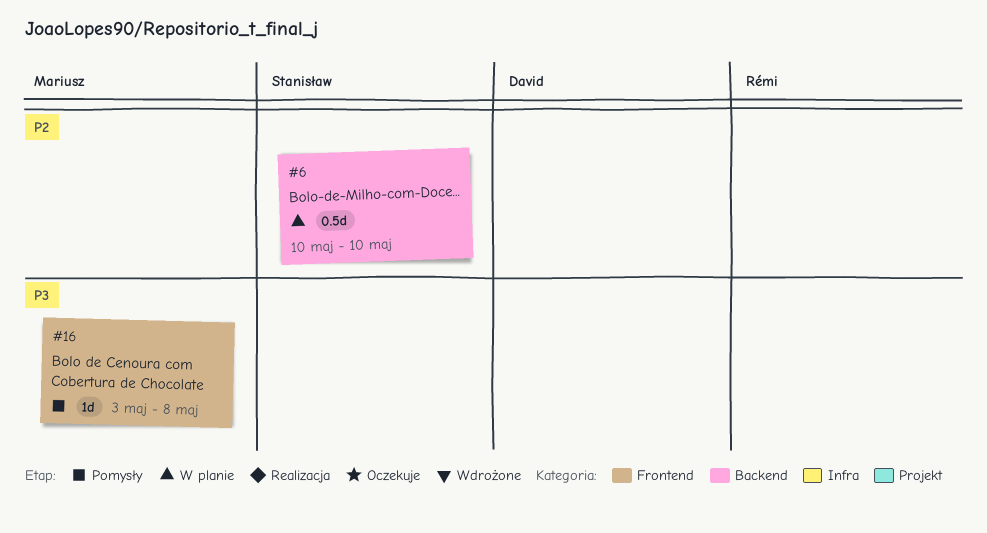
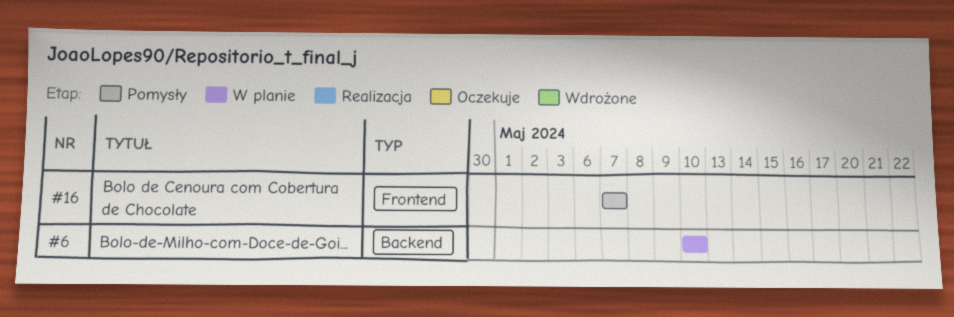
#16, start: May 3 -> May 7
#16, due: May 8 -> May 7

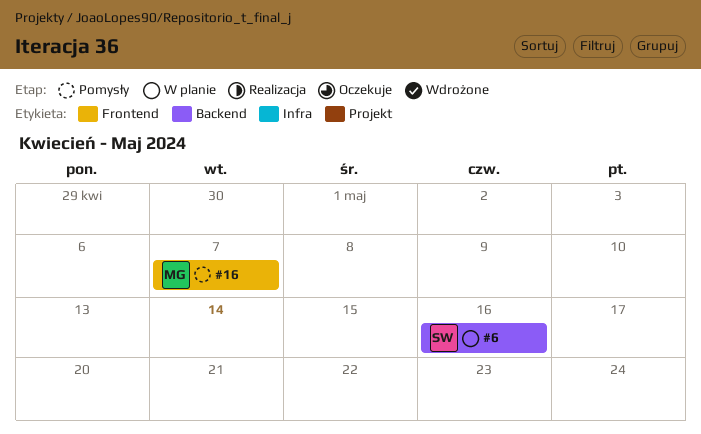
#6, start: May 10 -> May 16
#6, due: May 10 -> May 16

